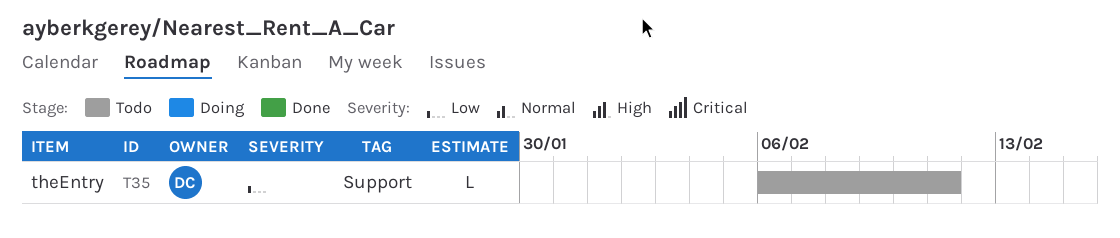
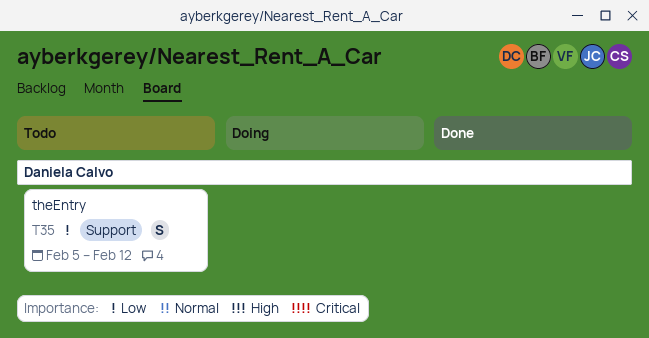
T35, estimate: L -> S
T35, start: Feb 6 -> Feb 5
T35, due: Feb 11 -> Feb 12

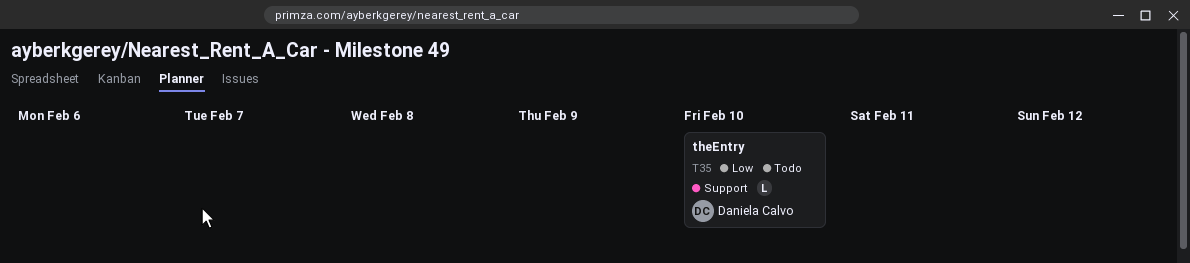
T35, estimate: S -> L
T35, due: Feb 12 -> Feb 10

